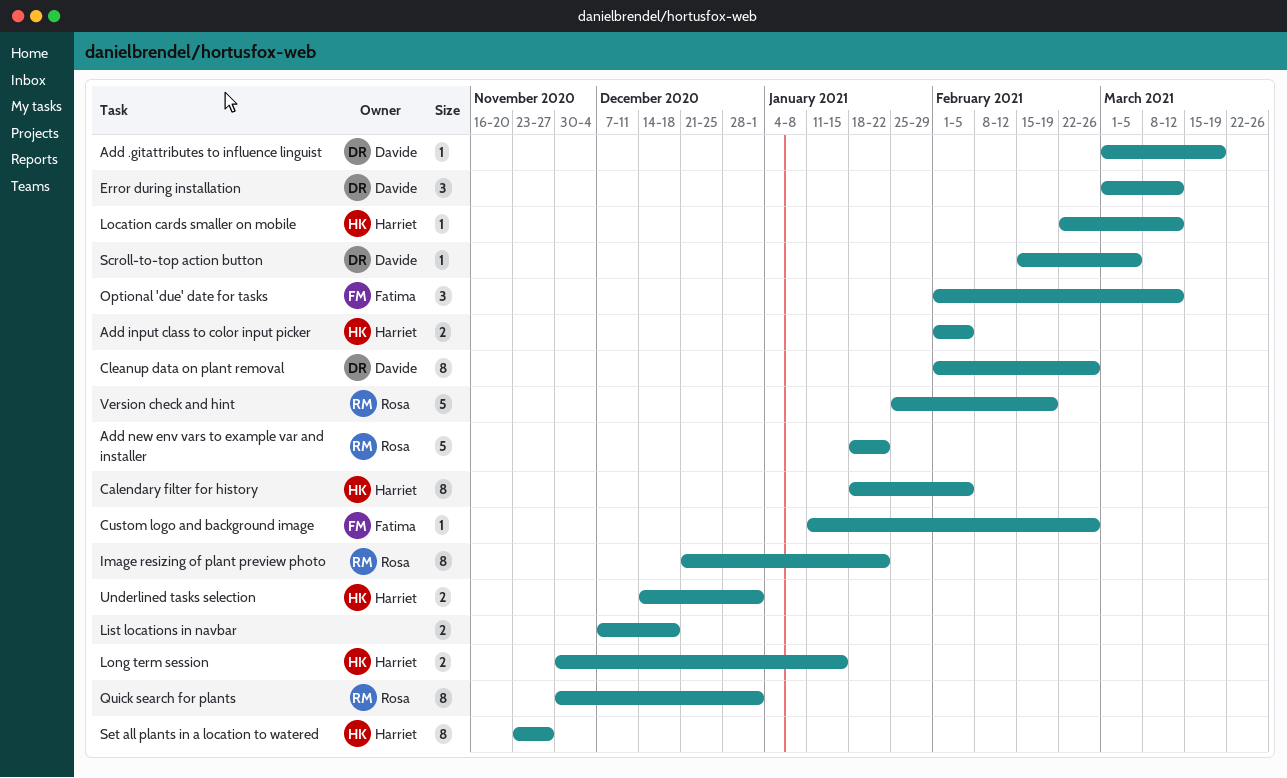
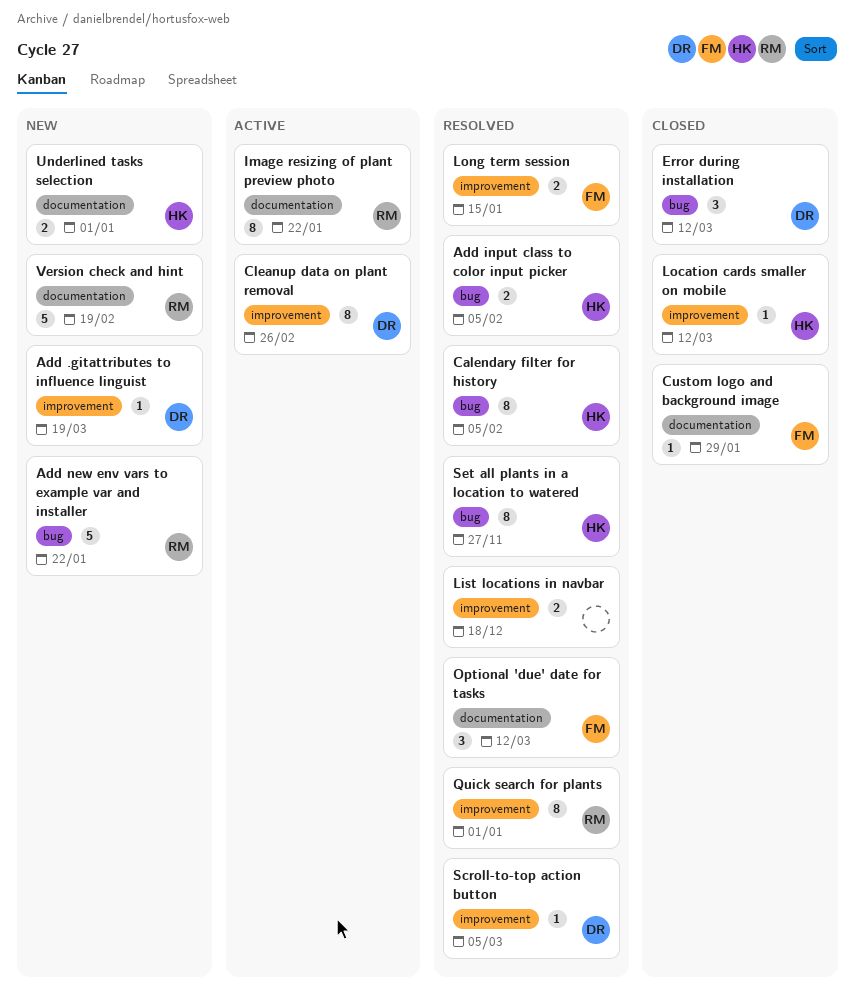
Custom logo and background image, due: Feb 26 -> Jan 29
Long term session, owner: Harriet -> Fatima

